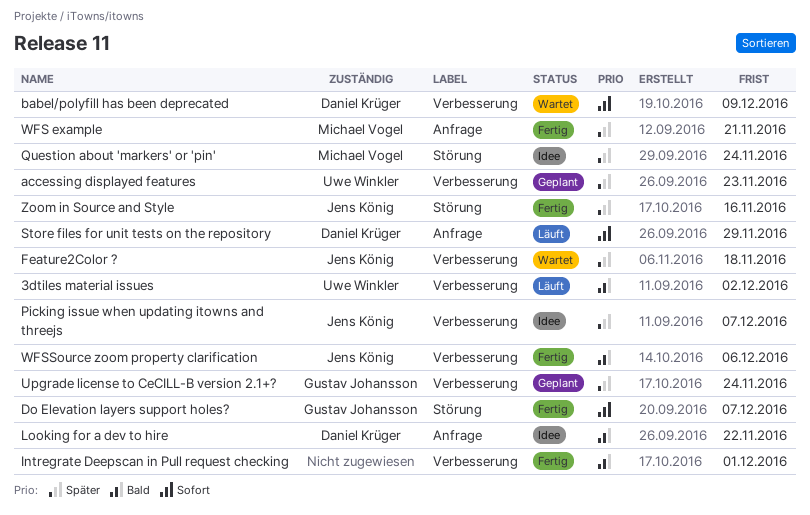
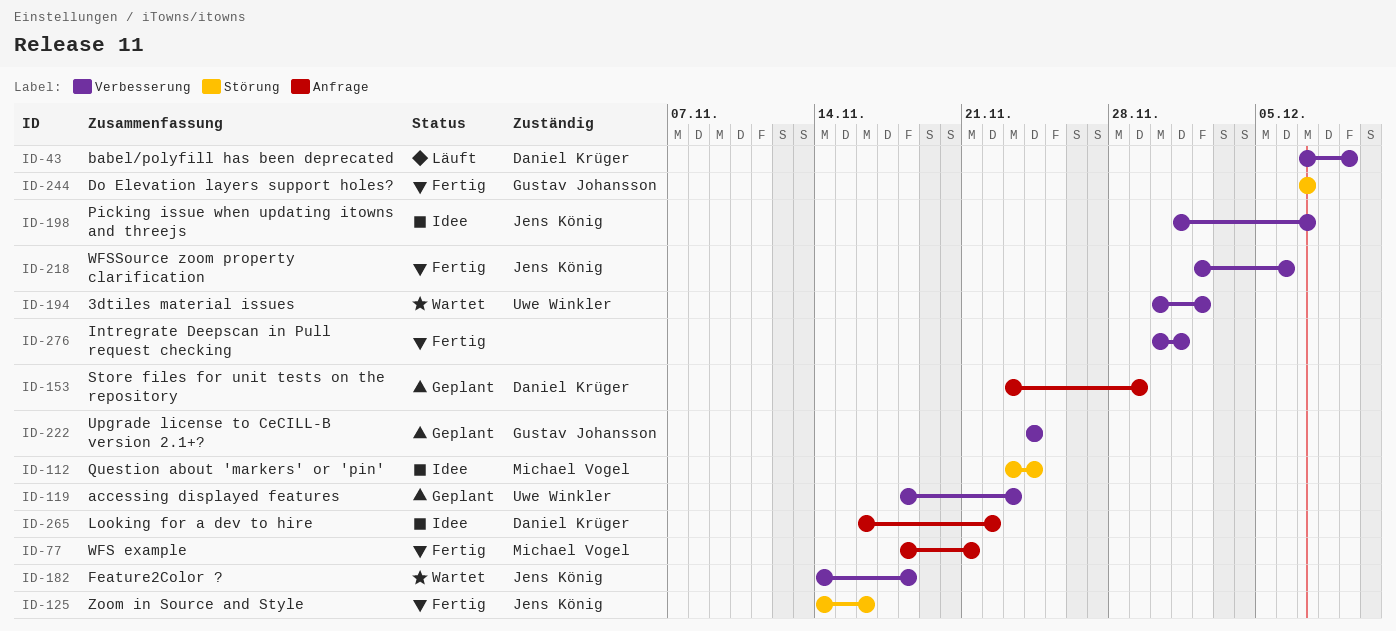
3dtiles material issues, status: Läuft -> Wartet
babel/polyfill has been deprecated, status: Wartet -> Läuft
Store files for unit tests on the repository, status: Läuft -> Geplant

